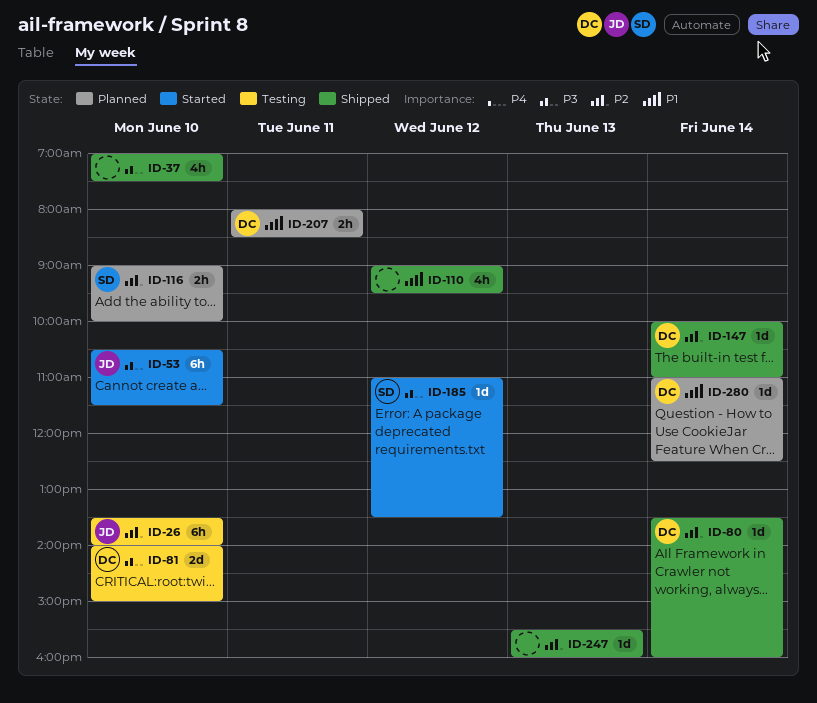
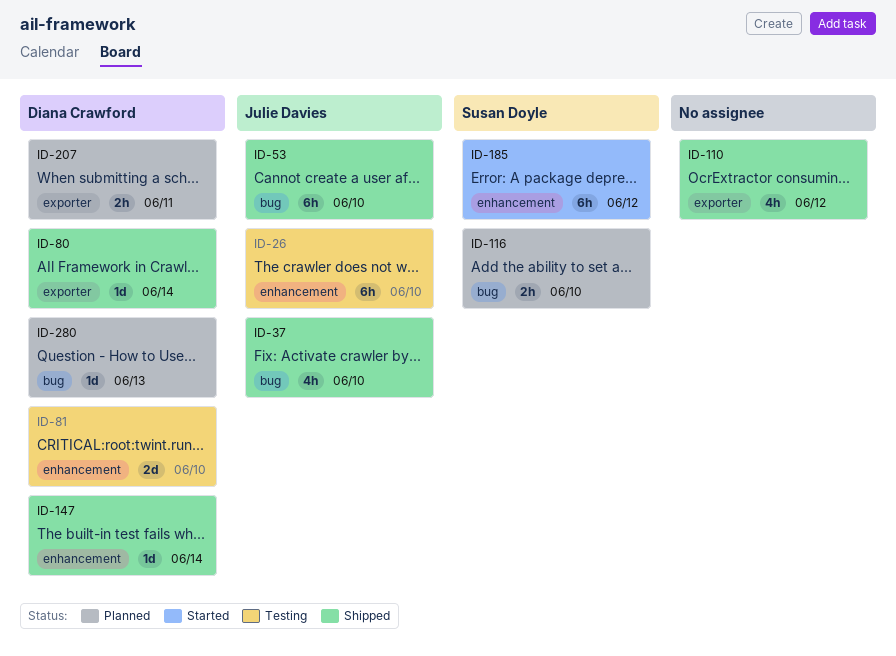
ID-37, owner: none -> Julie Davies
ID-53, status: Started -> Shipped
ID-185, estimate: 1d -> 6h
ID-247: present -> none
ID-280, day: Jun 14 -> Jun 13

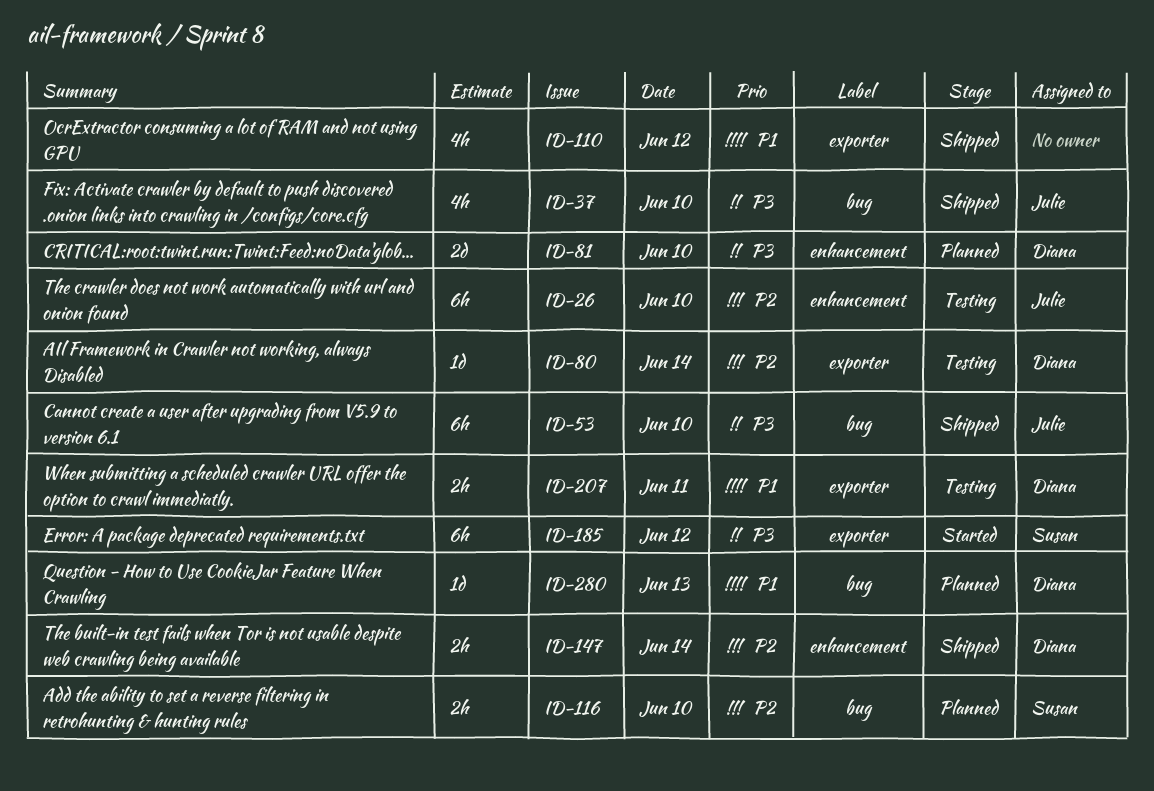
ID-80, status: Shipped -> Testing
ID-81, status: Testing -> Planned
ID-147, estimate: 1d -> 2h
ID-185, label: enhancement -> exporter
ID-207, status: Planned -> Testing

